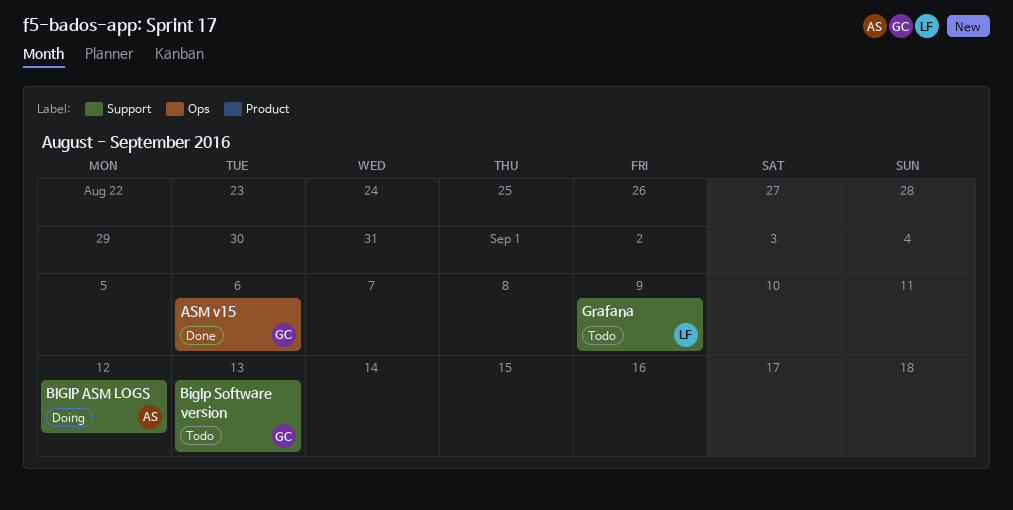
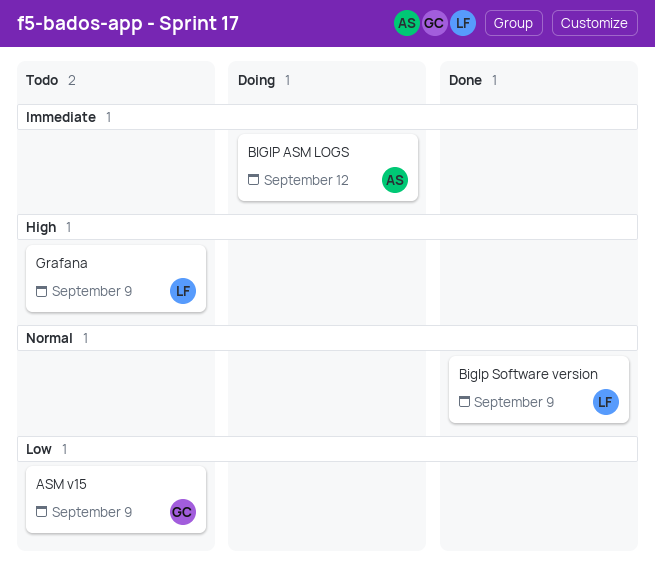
ASM v15, status: Done -> Todo
ASM v15, due: Sep 6 -> Sep 9
BigIp Software version, status: Todo -> Done
BigIp Software version, owner: GC -> LF
BigIp Software version, due: Sep 13 -> Sep 9

